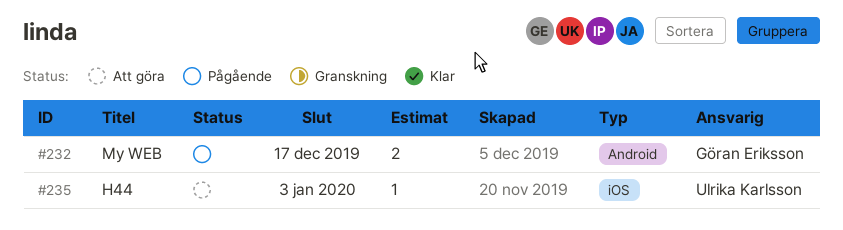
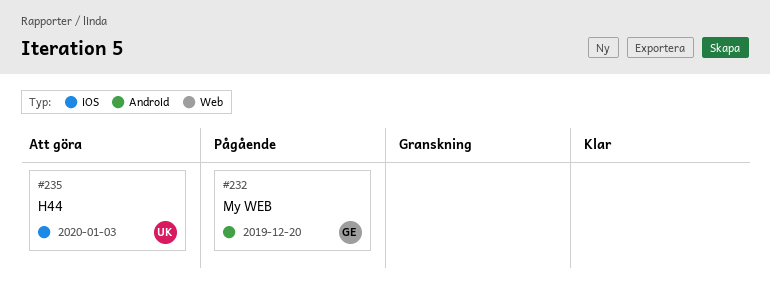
#232, due: Dec 17 -> Dec 20

